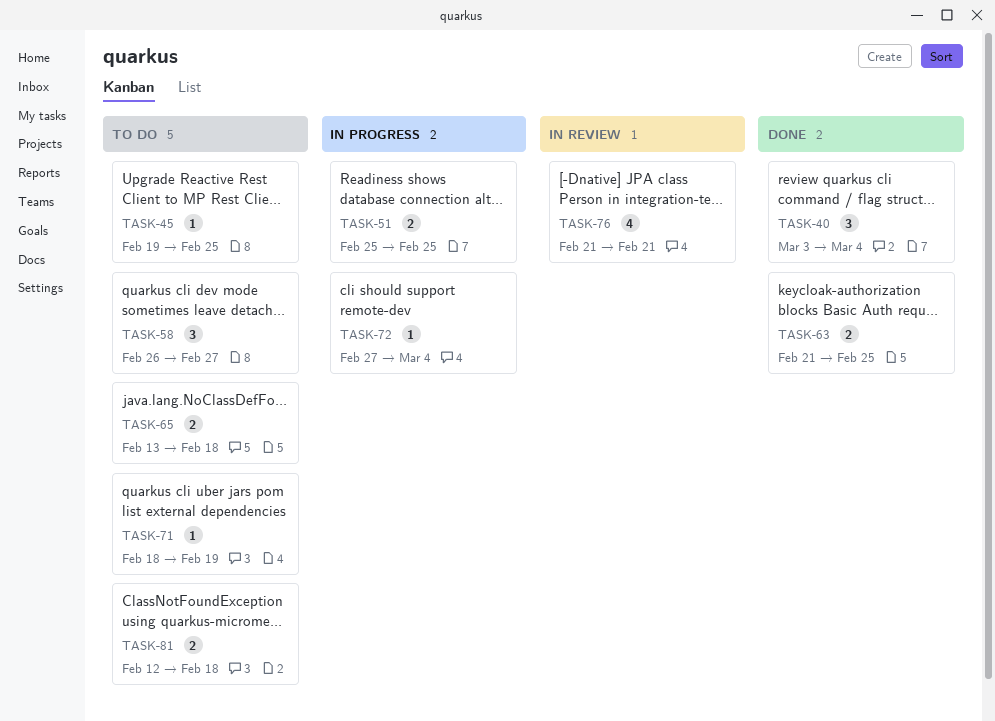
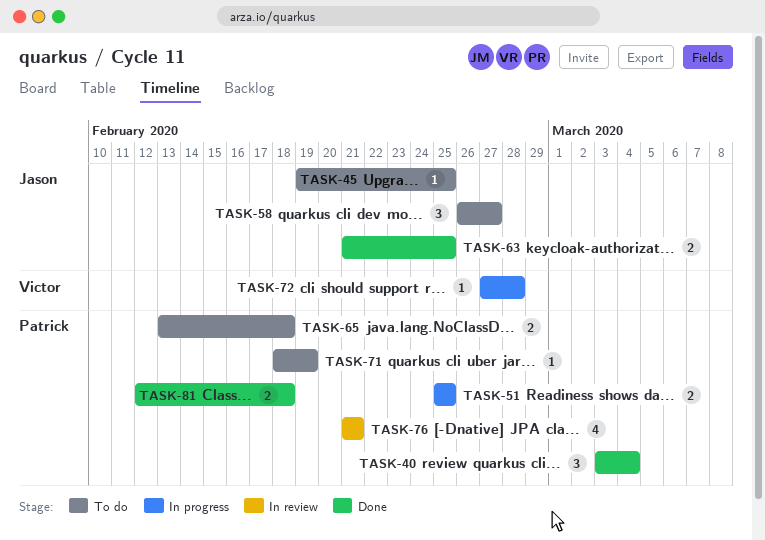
TASK-72, due: Mar 4 -> Feb 28
TASK-81, status: To do -> Done

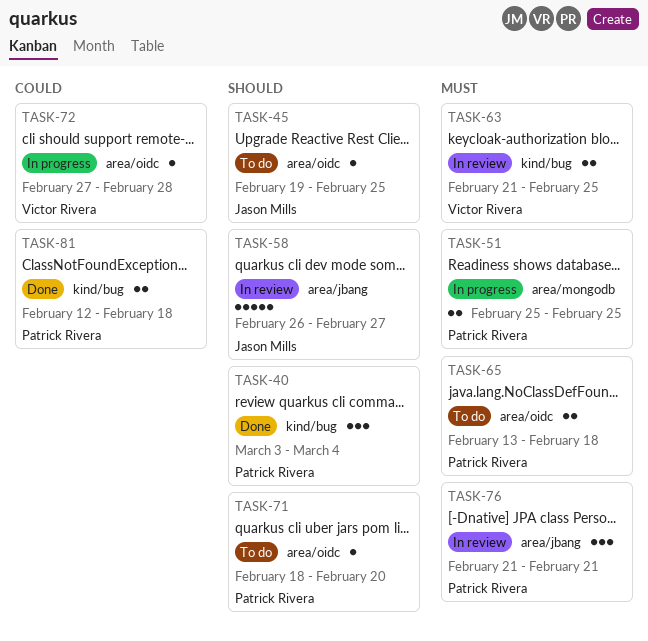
TASK-58, status: To do -> In review
TASK-58, estimate: 3 -> 5
TASK-63, status: Done -> In review
TASK-63, owner: Jason Mills -> Victor Rivera
TASK-71, due: Feb 19 -> Feb 20
TASK-76, estimate: 4 -> 3

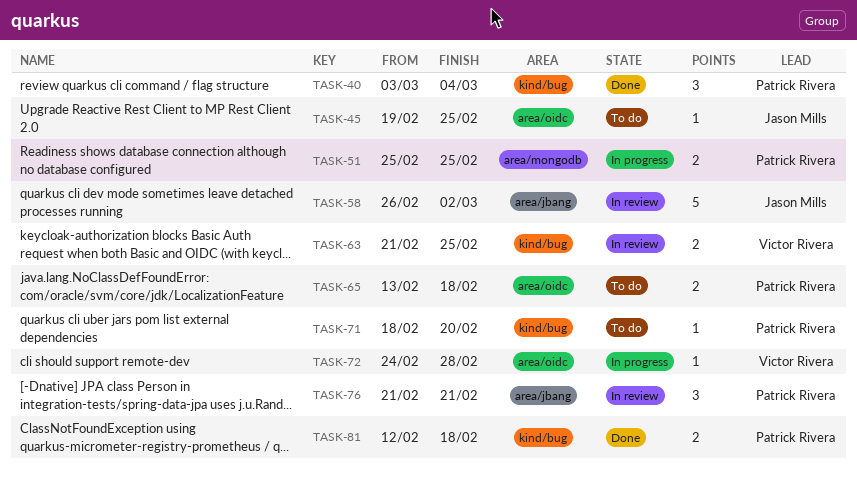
TASK-58, due: Feb 27 -> Mar 2
TASK-71, label: area/oidc -> kind/bug
TASK-72, start: Feb 27 -> Feb 24

